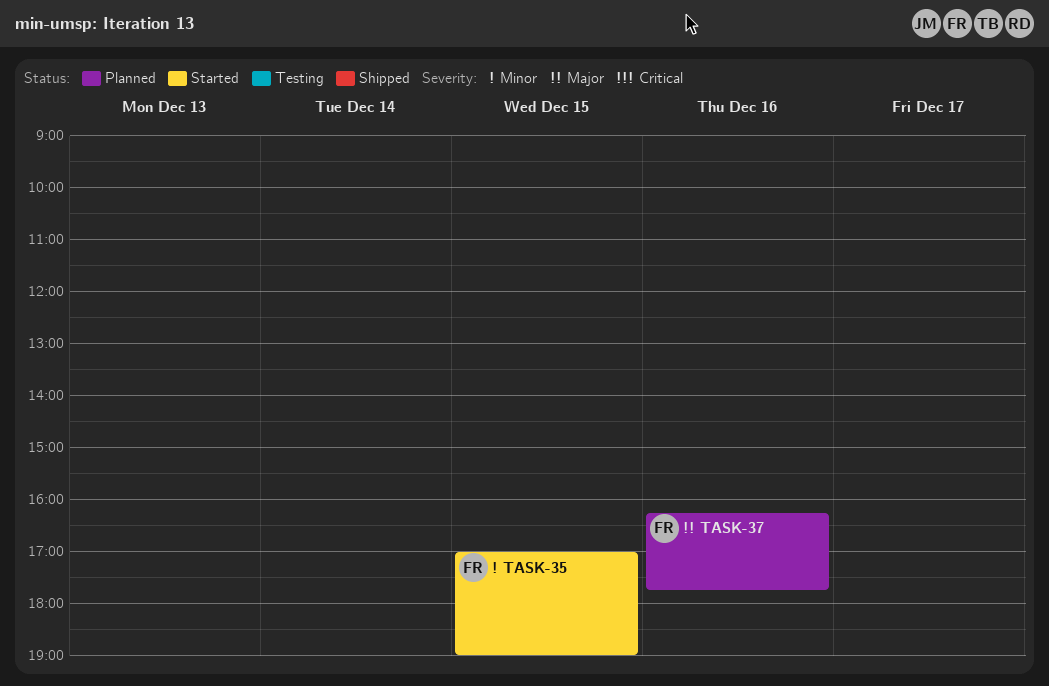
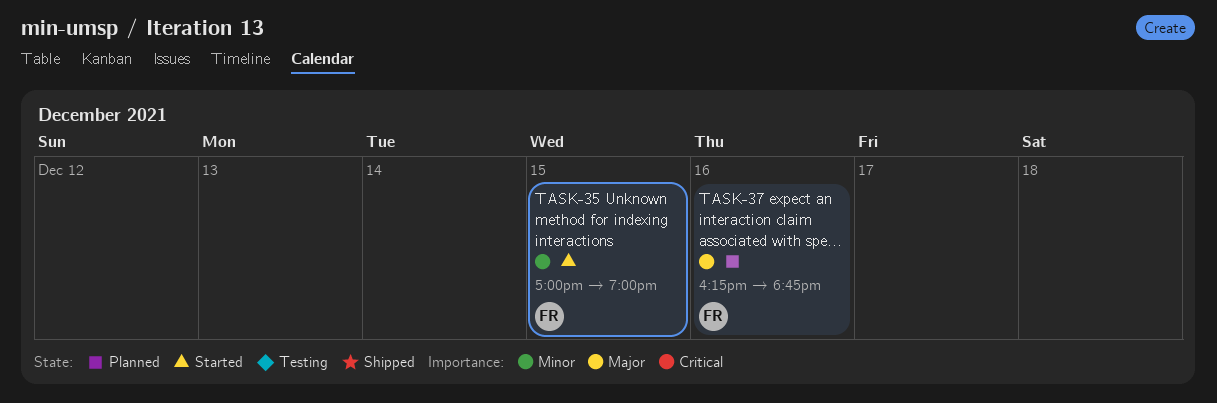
TASK-37, ends: 17:45 -> 18:45

